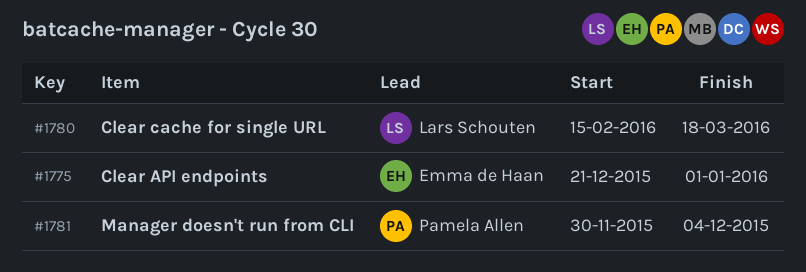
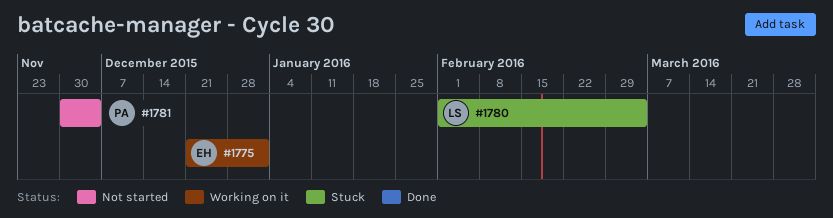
#1780, start: Feb 15 -> Feb 1
#1780, due: Mar 18 -> Mar 4

